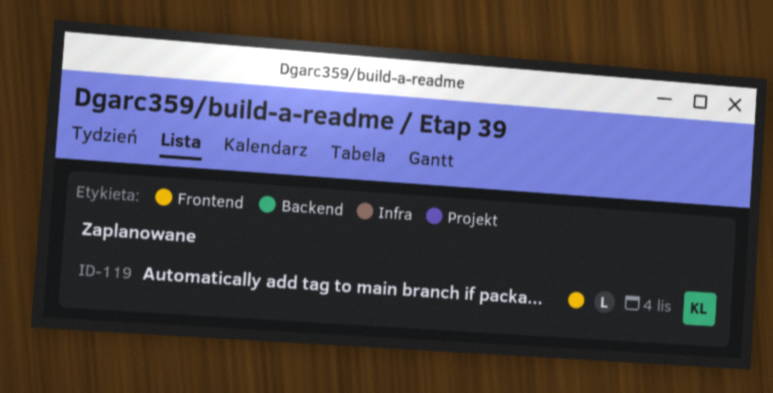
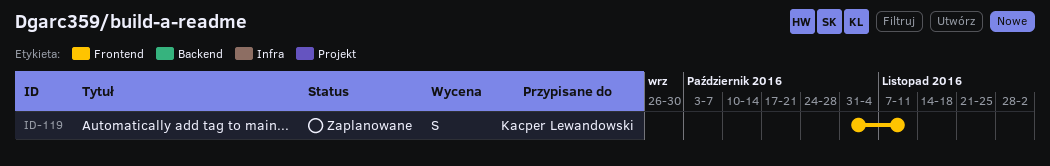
ID-119, estimate: L -> S
ID-119, due: Nov 4 -> Nov 11

